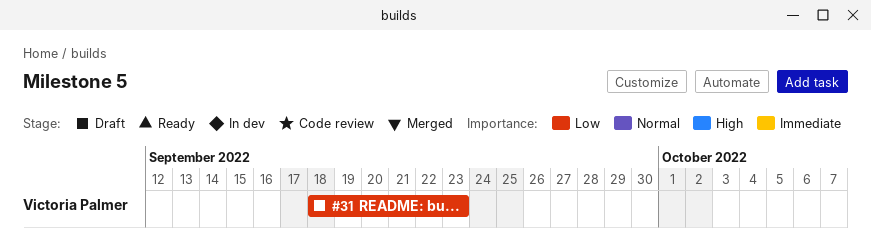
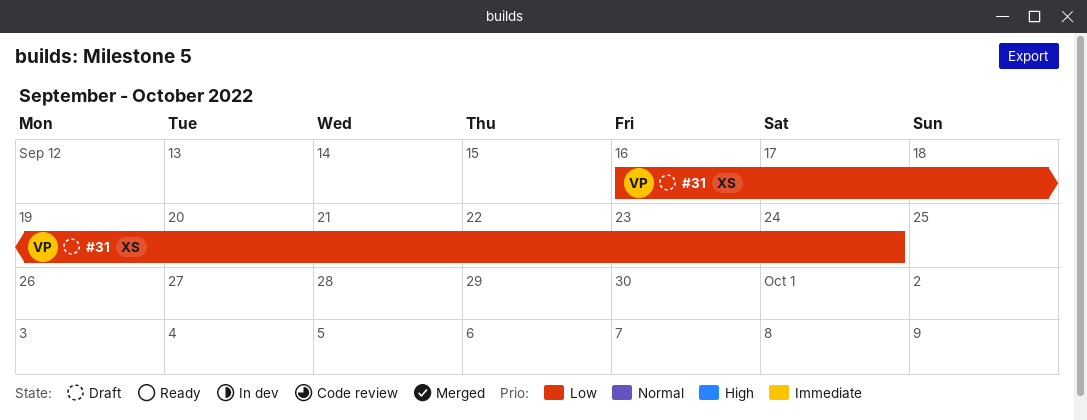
#31, start: Sep 18 -> Sep 16
#31, due: Sep 23 -> Sep 24

